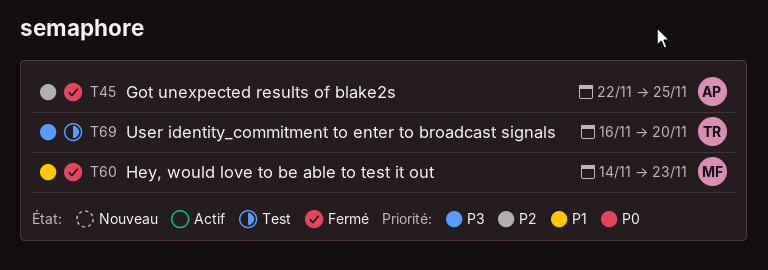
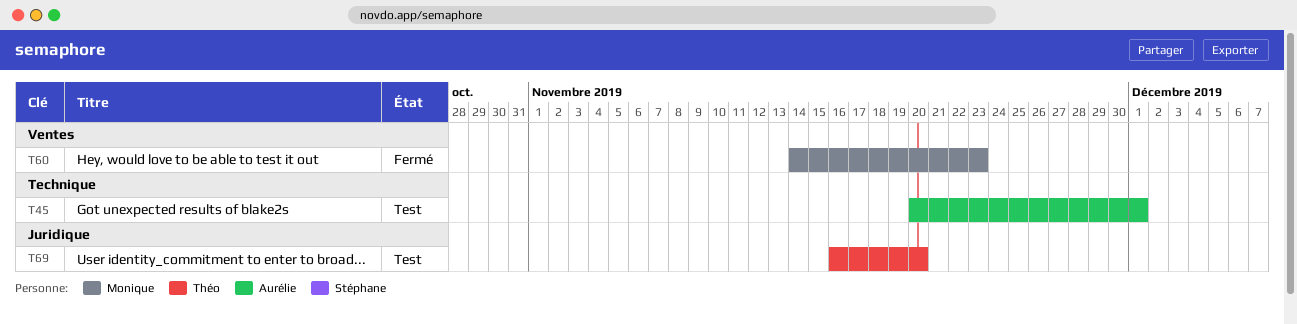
T45, status: Fermé -> Test
T45, start: Nov 22 -> Nov 20
T45, due: Nov 25 -> Dec 1

